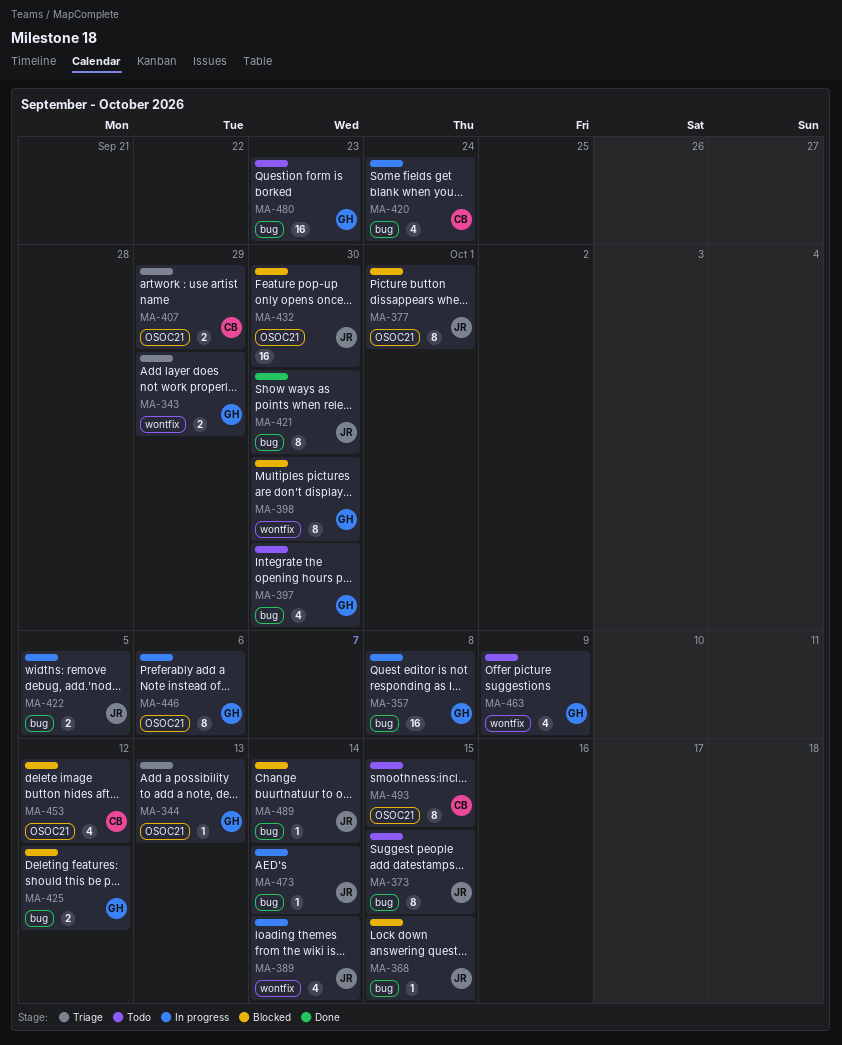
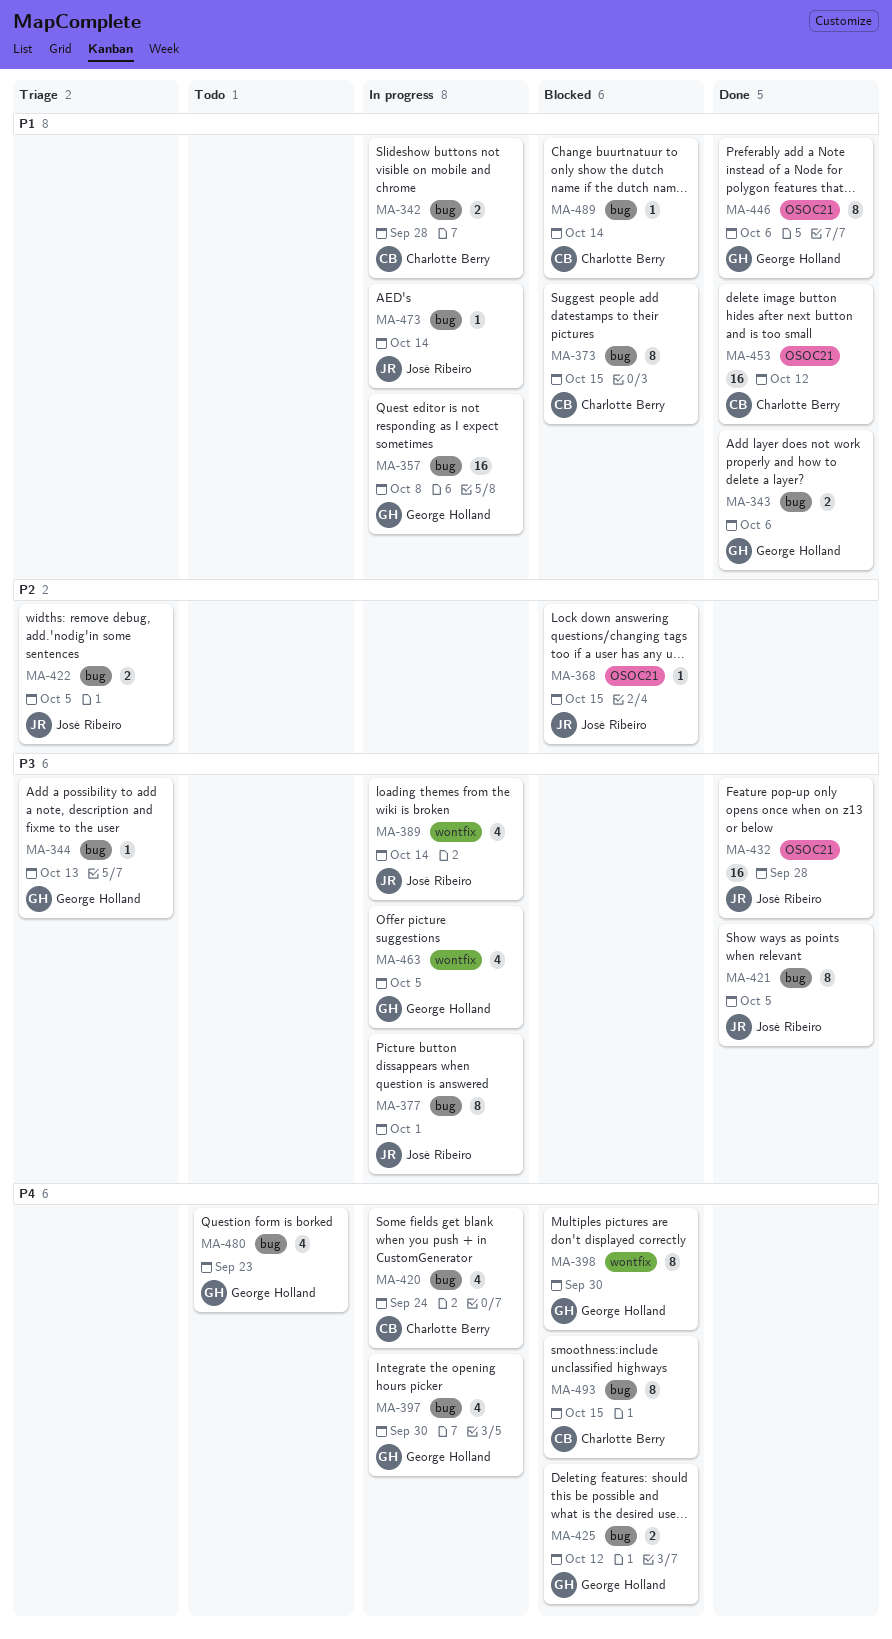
MA-342: none -> present
MA-343, status: Triage -> Done
MA-343, label: wontfix -> bug
MA-343, due: Sep 29 -> Oct 6
MA-344, label: OSOC21 -> bug
MA-368, label: bug -> OSOC21
MA-373, status: Todo -> Blocked
MA-373, owner: José Ribeiro -> Charlotte Berry
MA-377, status: Blocked -> In progress
MA-377, label: OSOC21 -> bug
MA-397, status: Todo -> In progress
MA-407: present -> none
MA-421, due: Sep 30 -> Oct 5
MA-422, status: In progress -> Triage
MA-432, status: Blocked -> Done
MA-432, due: Sep 30 -> Sep 28
MA-446, status: In progress -> Done
MA-453, status: Blocked -> Done
MA-453, estimate: 4 -> 16
MA-463, status: Todo -> In progress
MA-463, due: Oct 9 -> Oct 5
MA-480, estimate: 16 -> 4
MA-489, owner: José Ribeiro -> Charlotte Berry
MA-493, status: Todo -> Blocked
MA-493, label: OSOC21 -> bug

